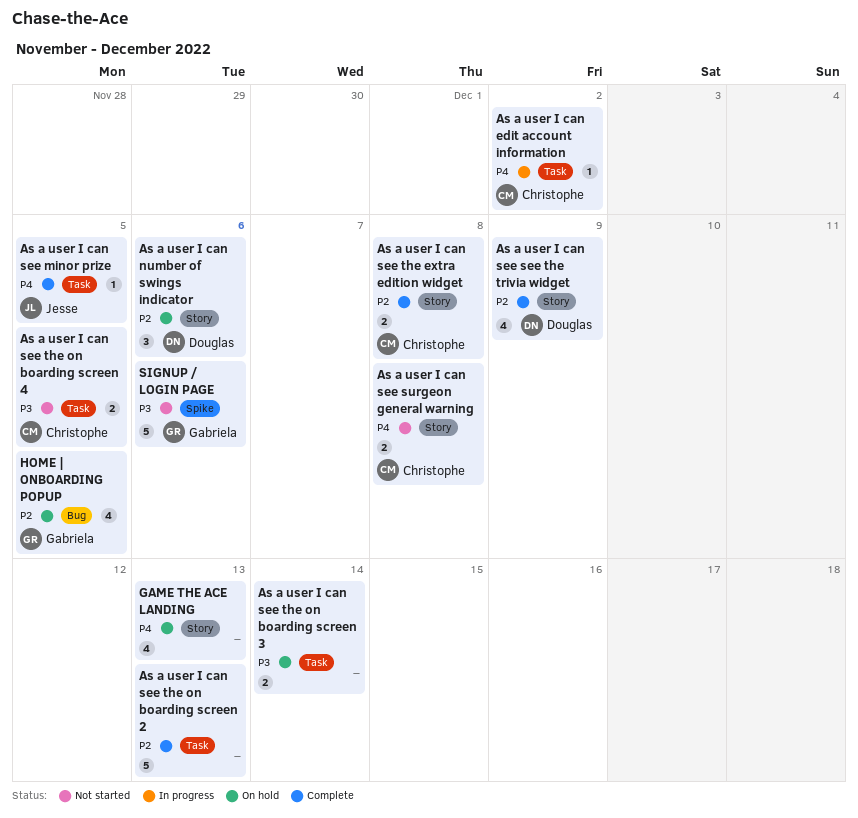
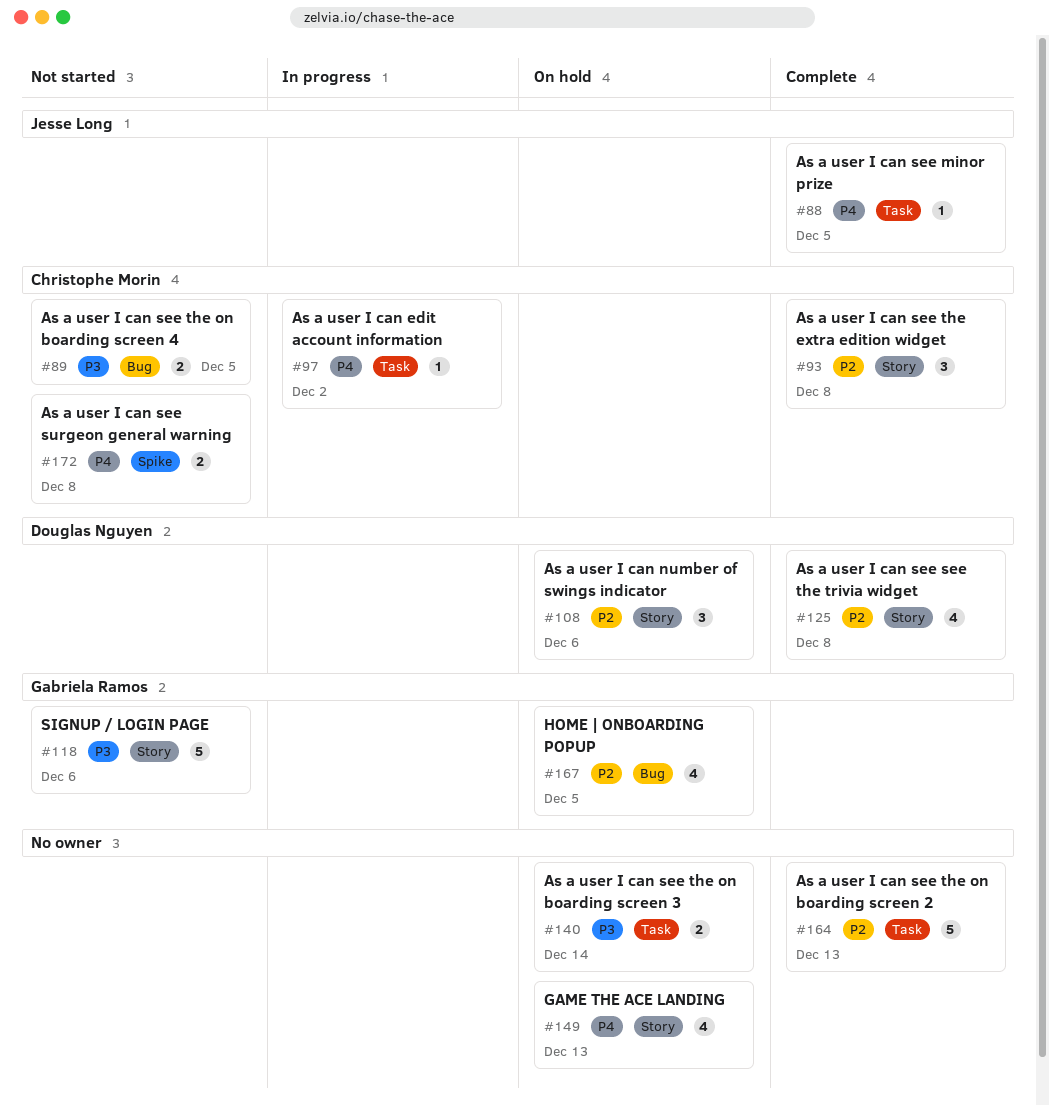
As a user I can see see the trivia widget, due: Dec 9 -> Dec 8
As a user I can see surgeon general warning, label: Story -> Spike
As a user I can see the extra edition widget, estimate: 2 -> 3
As a user I can see the on boarding screen 4, label: Task -> Bug
SIGNUP / LOGIN PAGE, label: Spike -> Story

